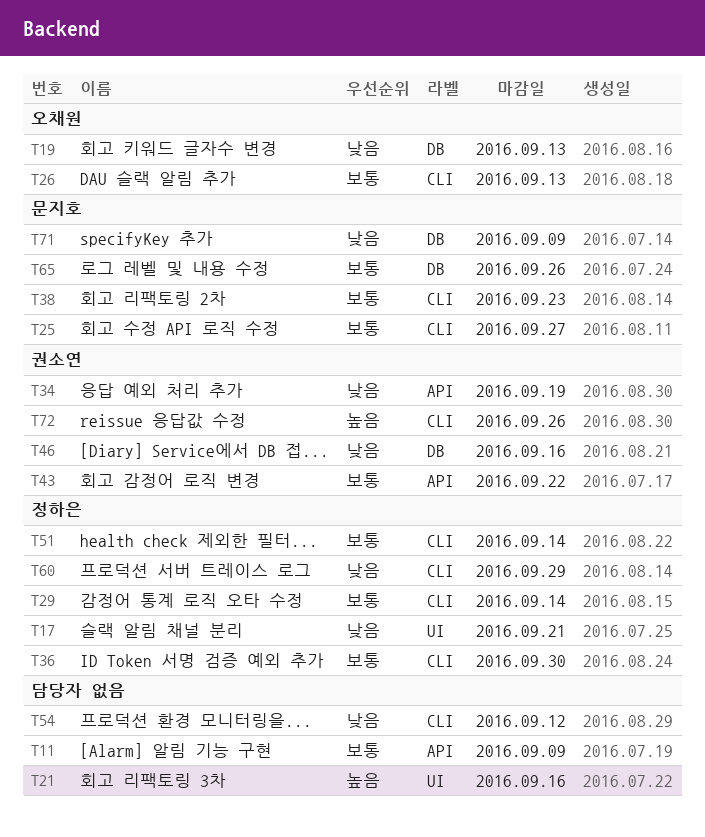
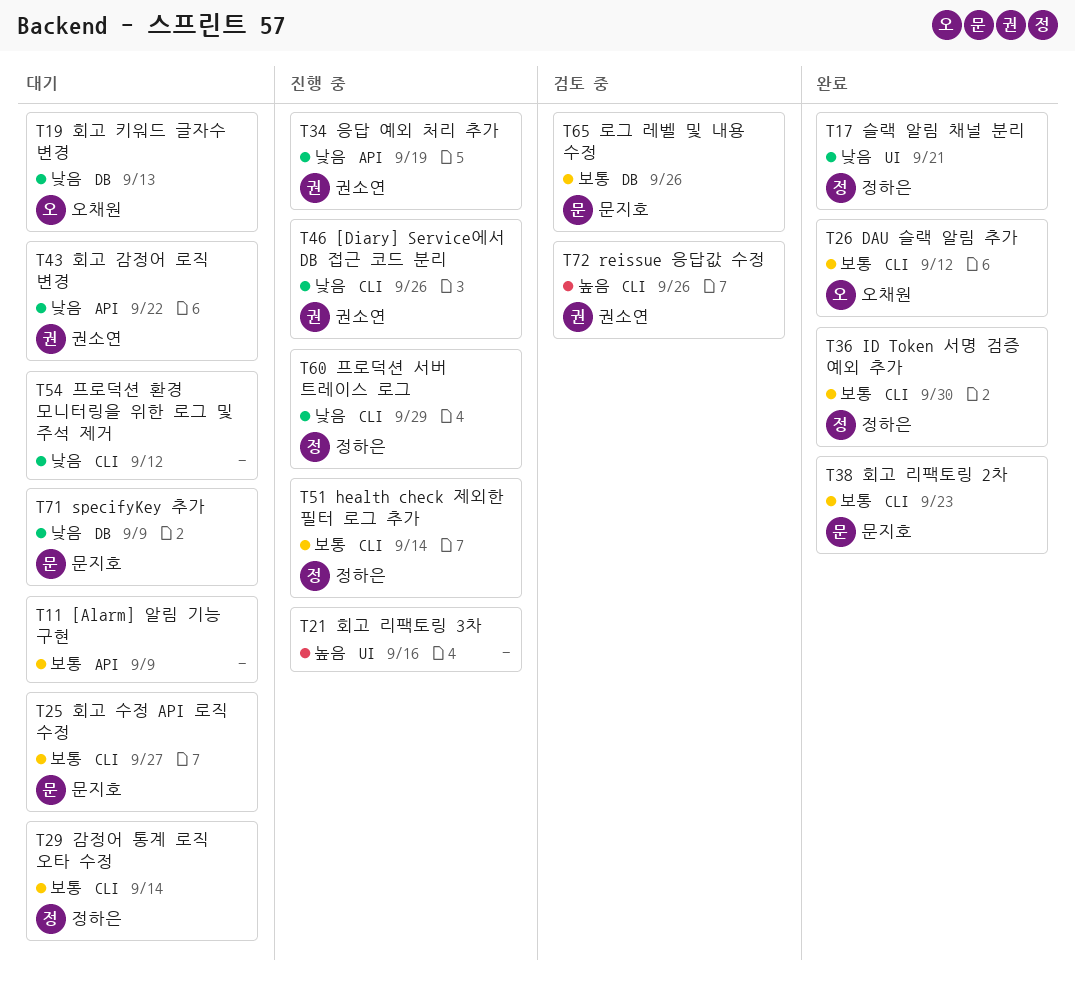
T26, due: Sep 13 -> Sep 12
T43, priority: 보통 -> 낮음
T46, label: DB -> CLI
T46, due: Sep 16 -> Sep 26

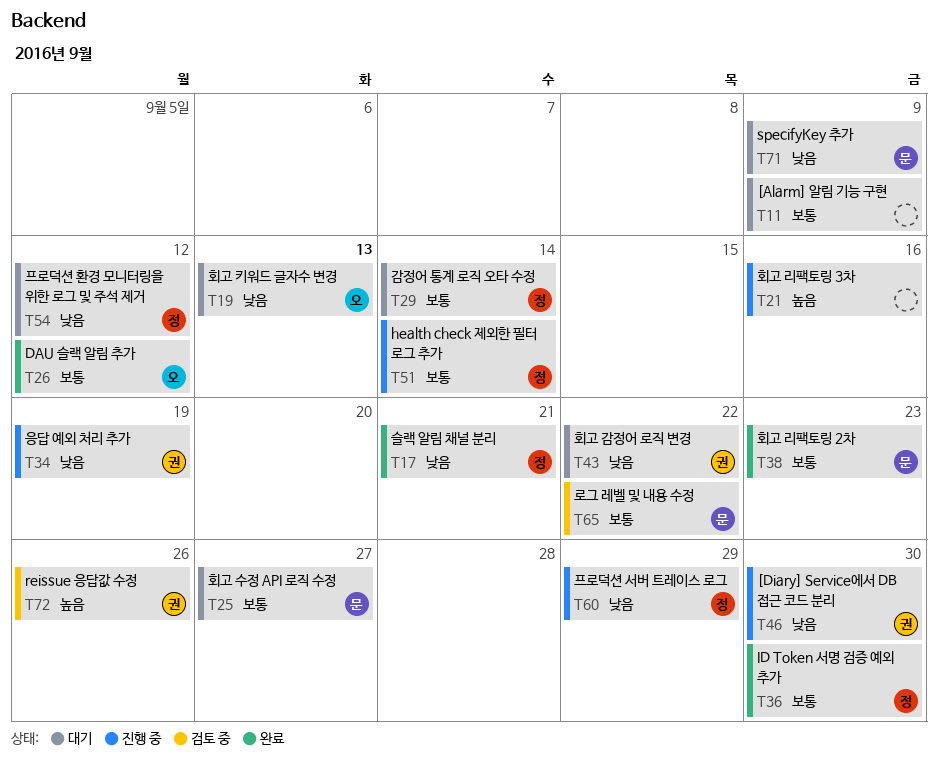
T46, due: Sep 26 -> Sep 30
T54, owner: none -> 정하은
T65, due: Sep 26 -> Sep 22

